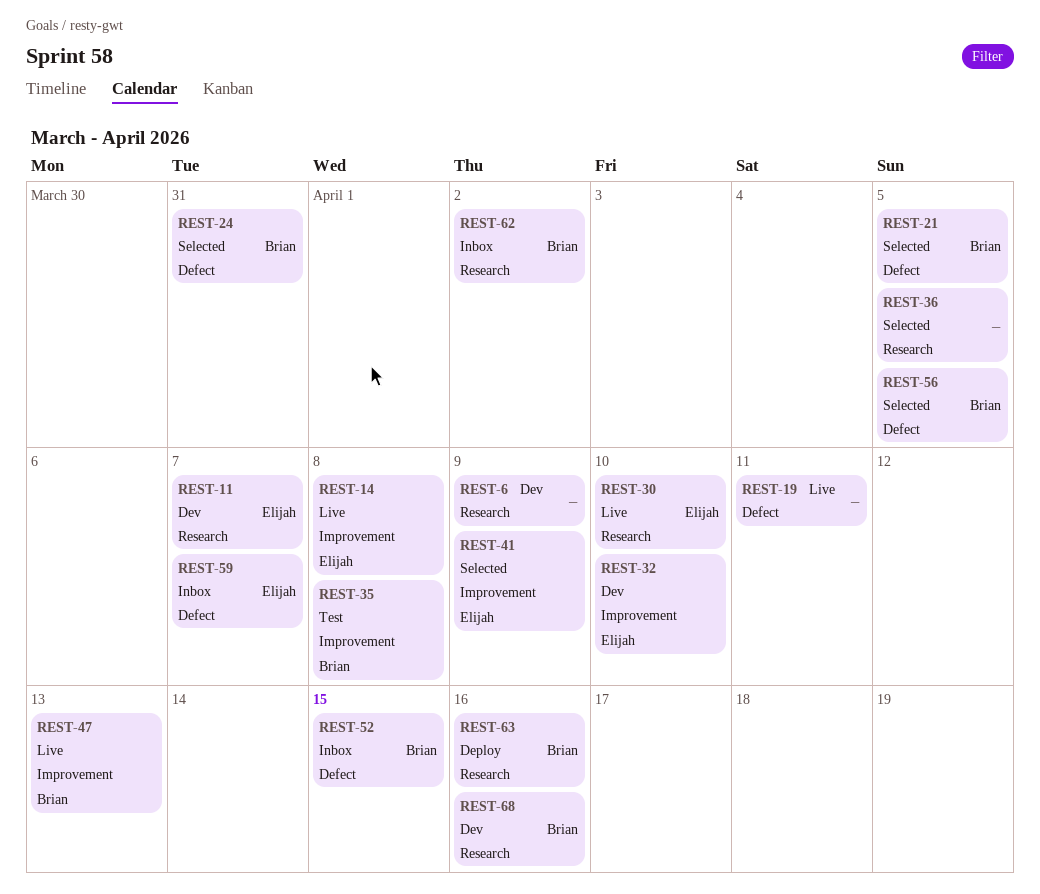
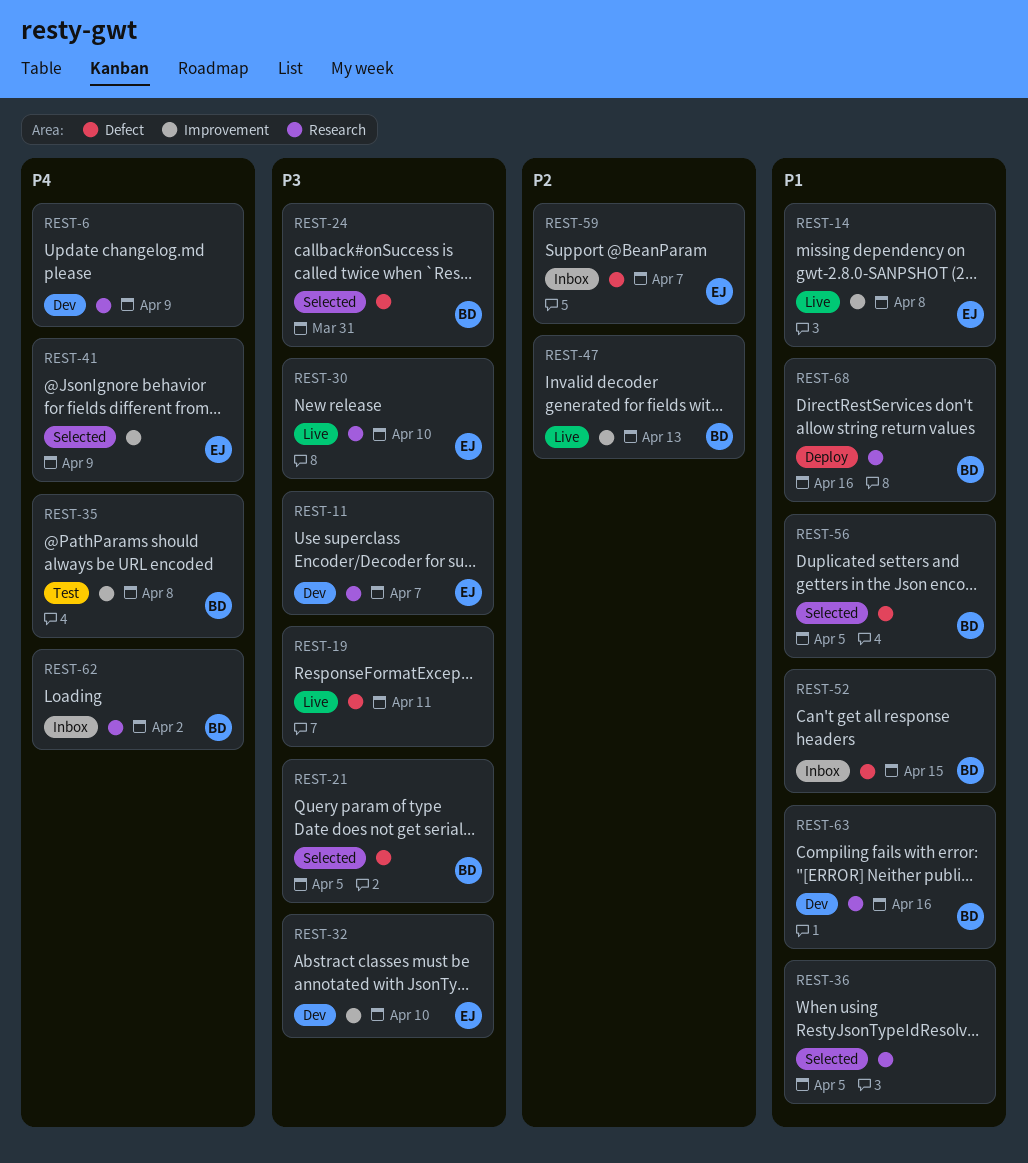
REST-63, status: Deploy -> Dev
REST-68, status: Dev -> Deploy

